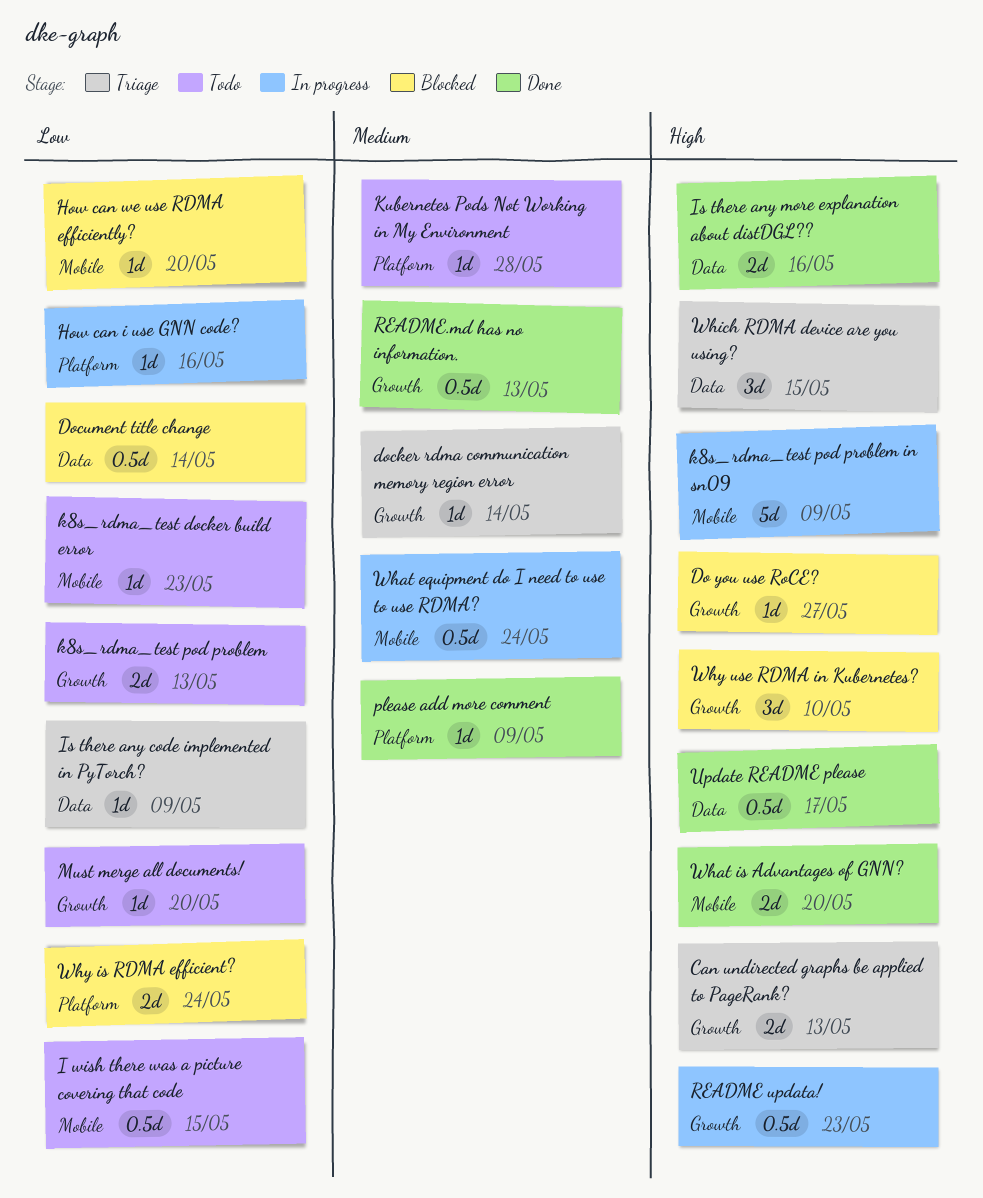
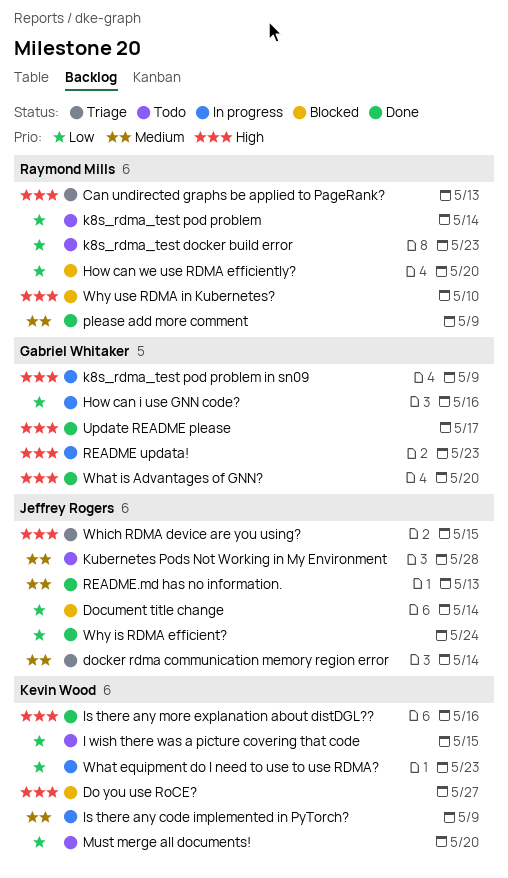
Is there any code implemented in PyTorch?, status: Triage -> In progress
Is there any code implemented in PyTorch?, priority: Low -> Medium
k8s_rdma_test pod problem, due: May 13 -> May 14
What equipment do I need to use to use RDMA?, priority: Medium -> Low
What equipment do I need to use to use RDMA?, due: May 24 -> May 23
Why is RDMA efficient?, status: Blocked -> Done

